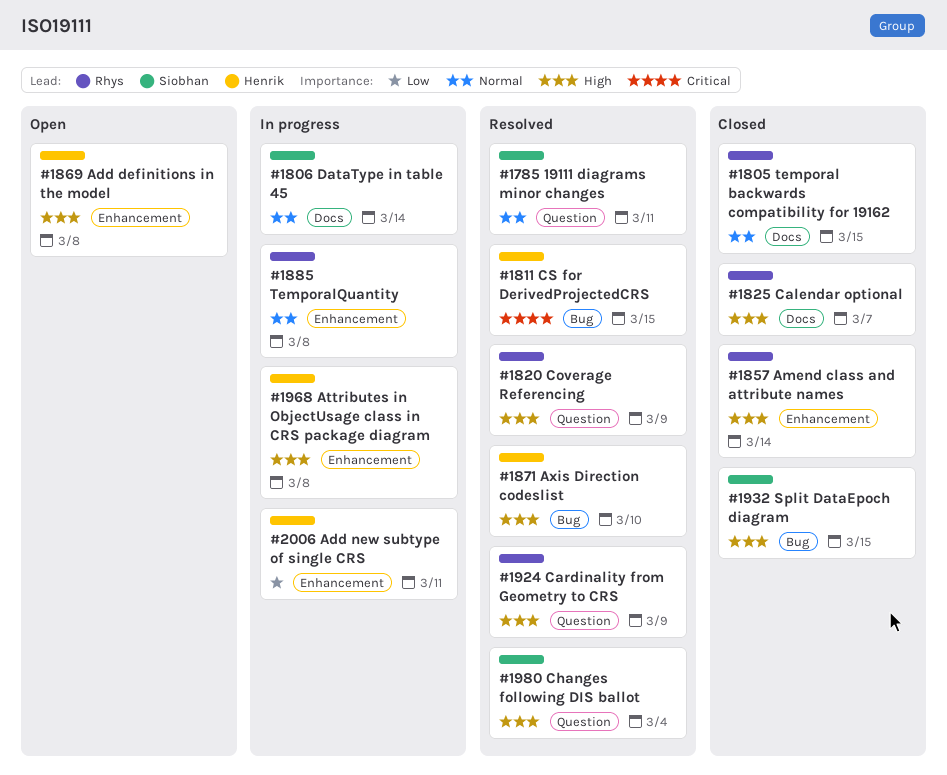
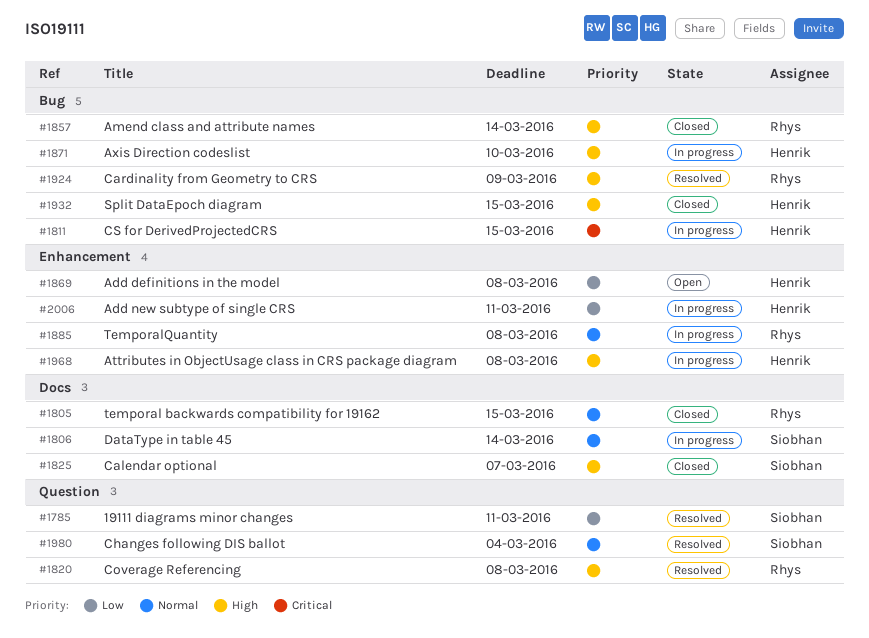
#1785, priority: Normal -> Low
#1811, status: Resolved -> In progress
#1820, due: Mar 9 -> Mar 8
#1825, owner: Rhys -> Siobhan
#1857, label: Enhancement -> Bug
#1869, priority: High -> Low
#1871, status: Resolved -> In progress
#1924, label: Question -> Bug
#1932, owner: Siobhan -> Henrik
#1980, priority: High -> Normal

